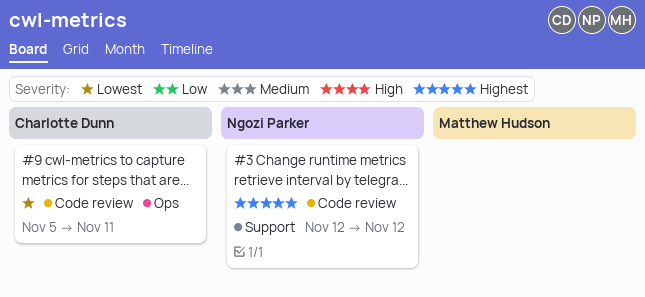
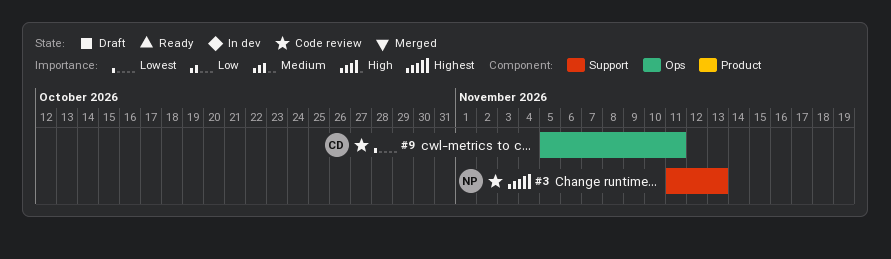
#3, start: Nov 12 -> Nov 11
#3, due: Nov 12 -> Nov 13

